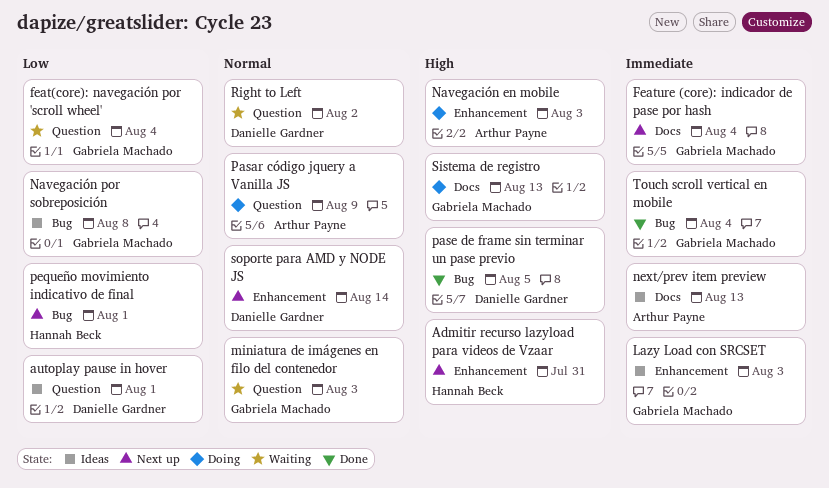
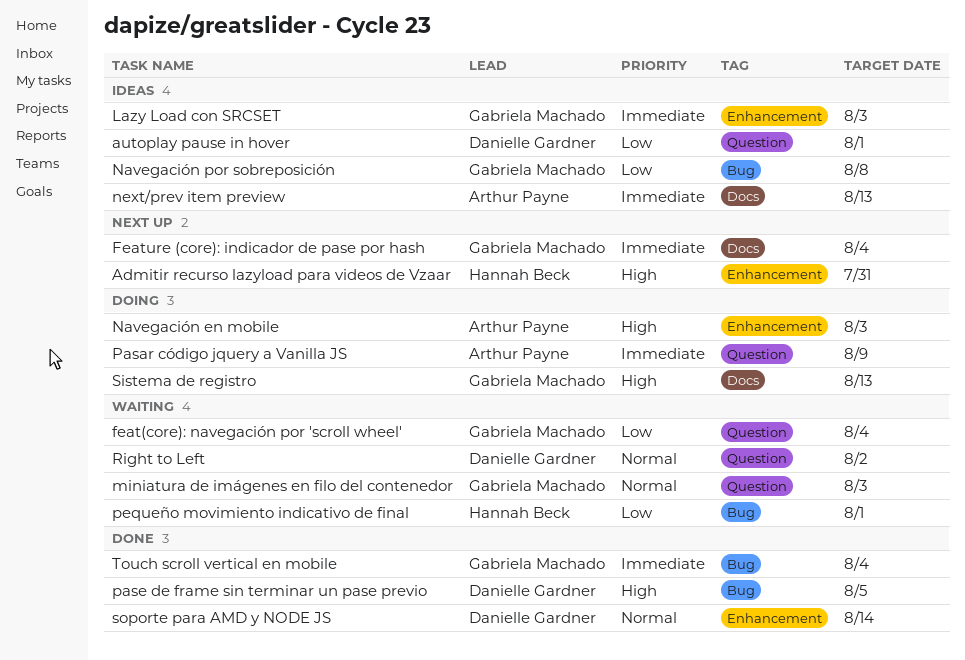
Pasar código jquery a Vanilla JS, priority: Normal -> Immediate
pequeño movimiento indicativo de final, status: Next up -> Waiting
soporte para AMD y NODE JS, status: Next up -> Done

